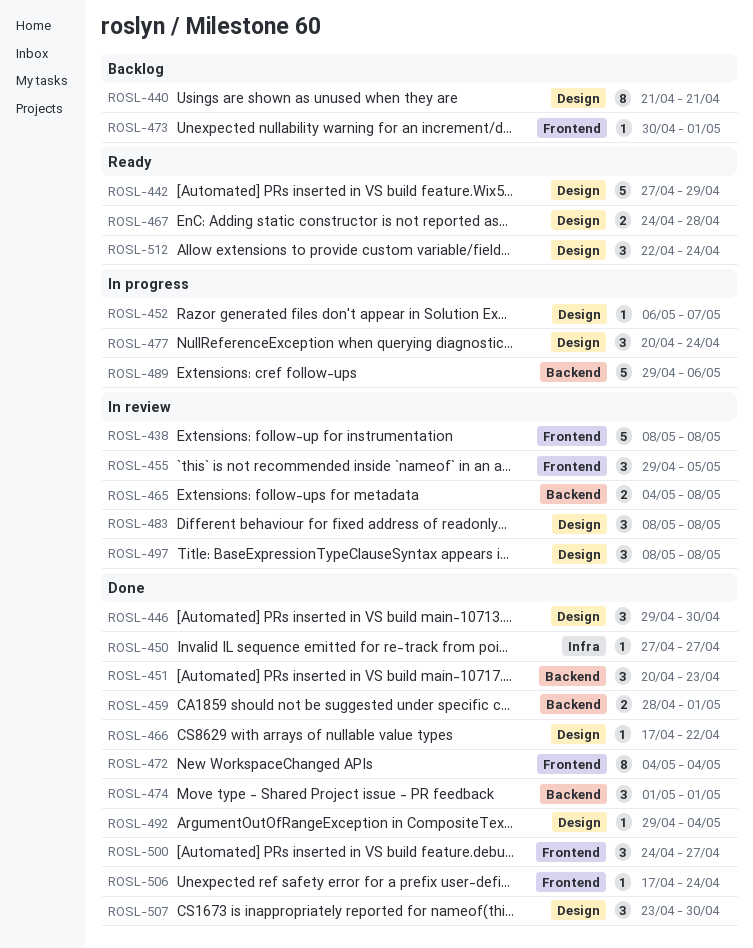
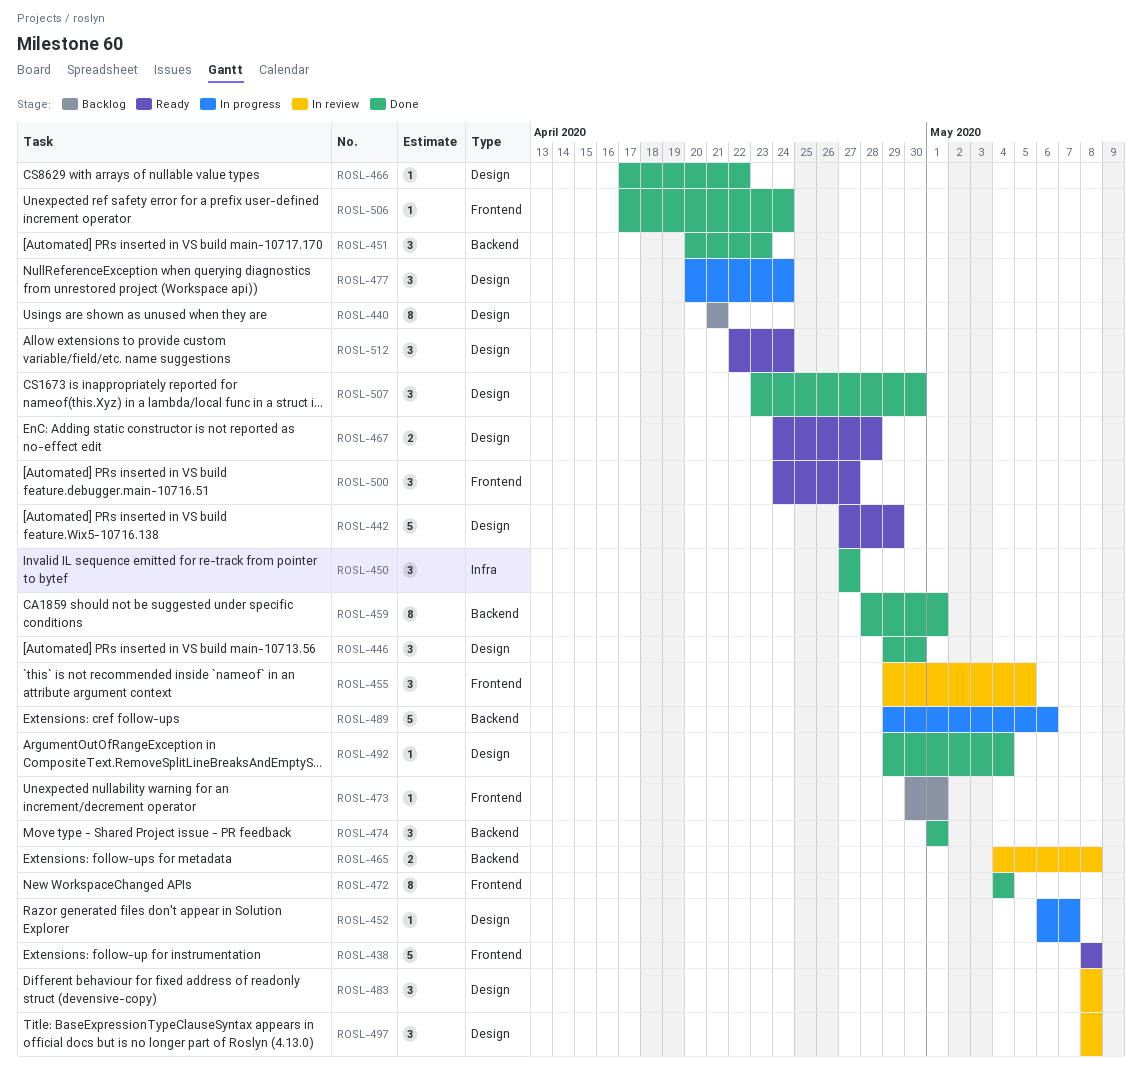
ROSL-438, status: In review -> Ready
ROSL-450, estimate: 1 -> 3
ROSL-459, estimate: 2 -> 8
ROSL-500, status: Done -> Ready

